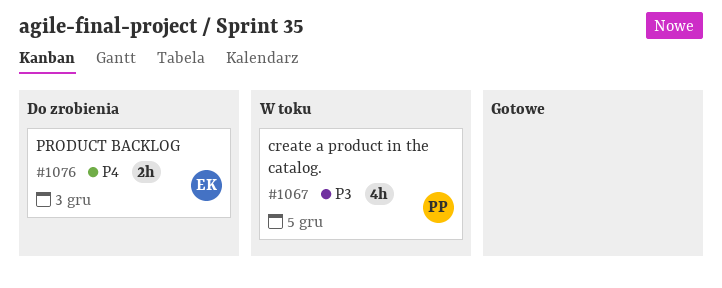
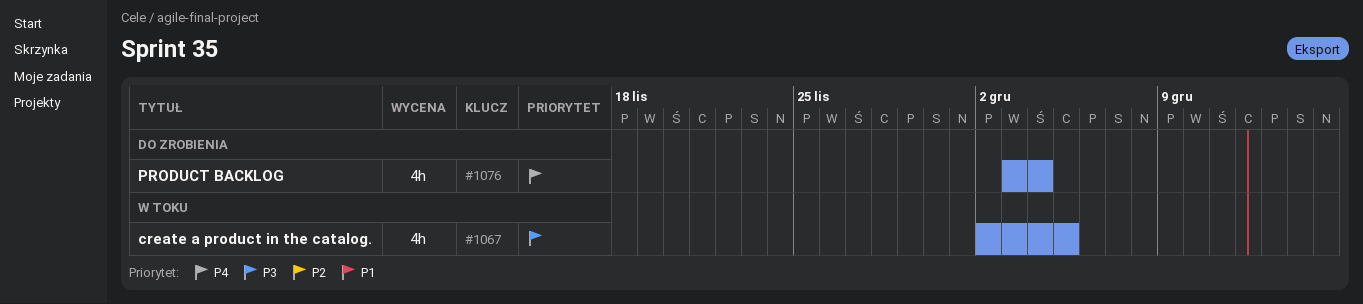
#1076, estimate: 2h -> 4h
#1076, due: Dec 3 -> Dec 4

